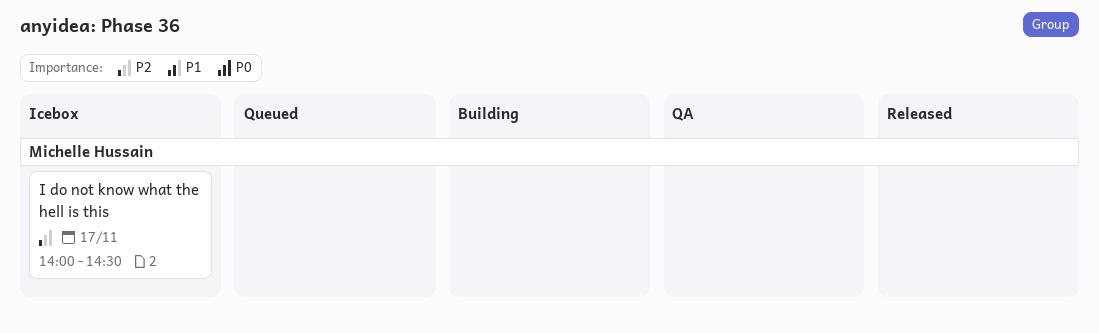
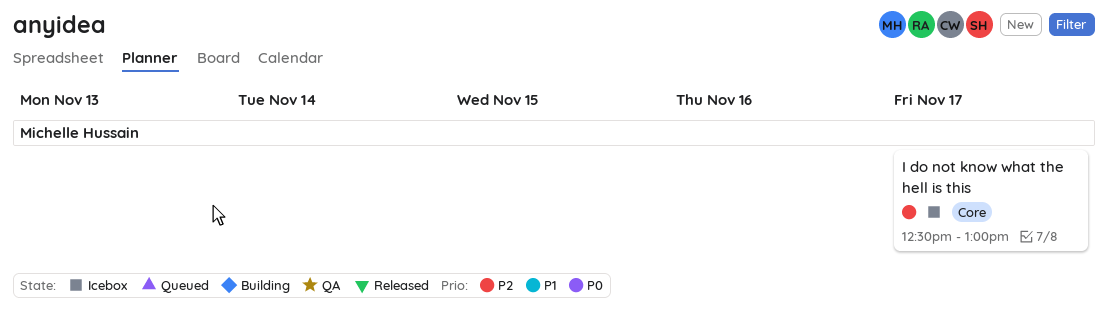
I do not know what the hell is this, begins: 14:00 -> 12:30
I do not know what the hell is this, ends: 14:30 -> 13:00

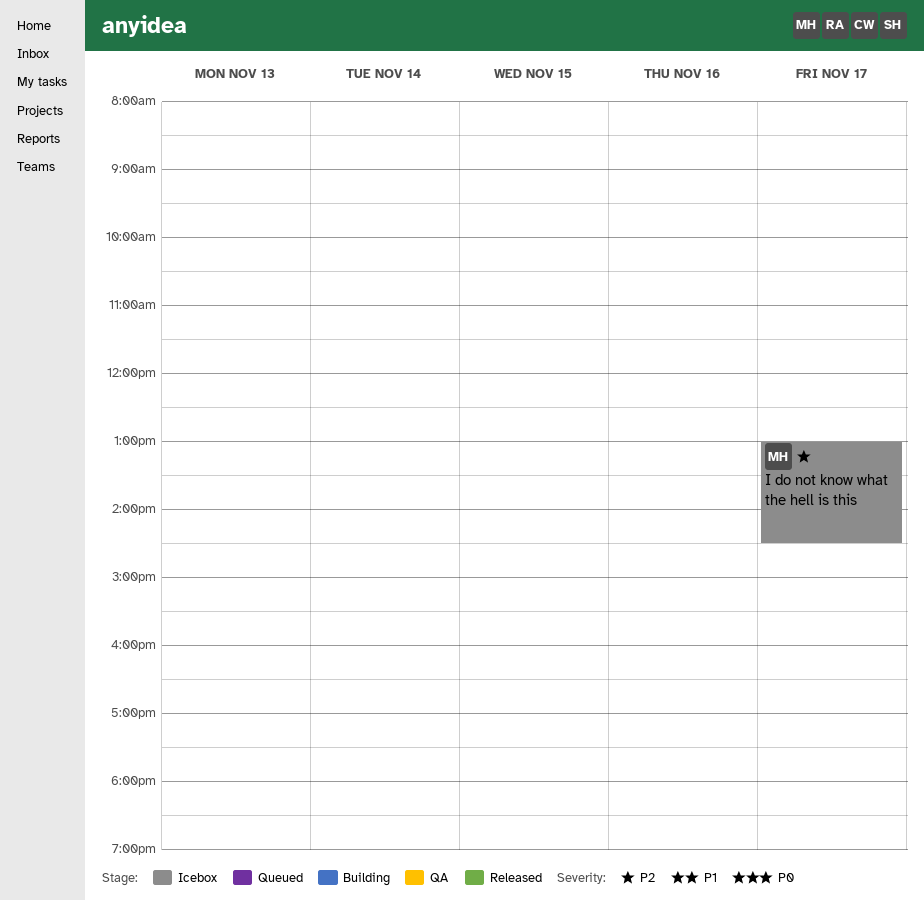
I do not know what the hell is this, begins: 12:30 -> 13:00
I do not know what the hell is this, ends: 13:00 -> 14:30

